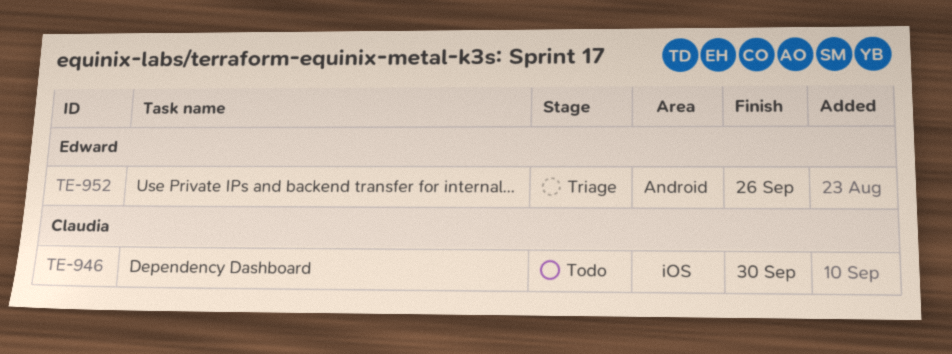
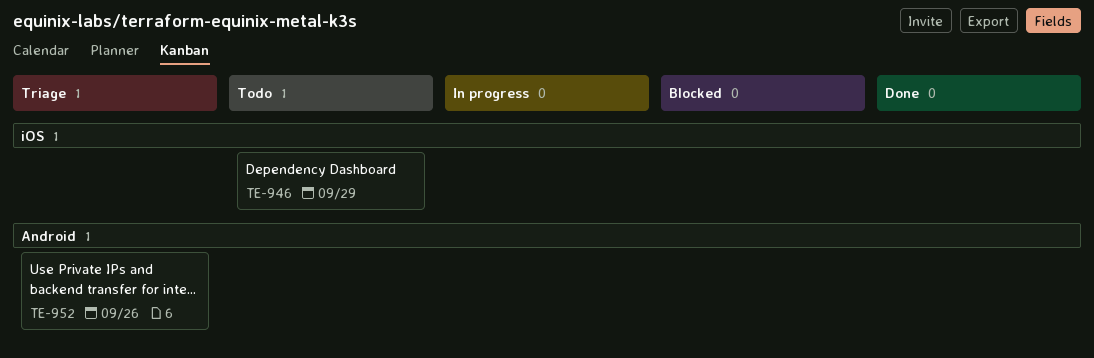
TE-946, due: Sep 30 -> Sep 29

